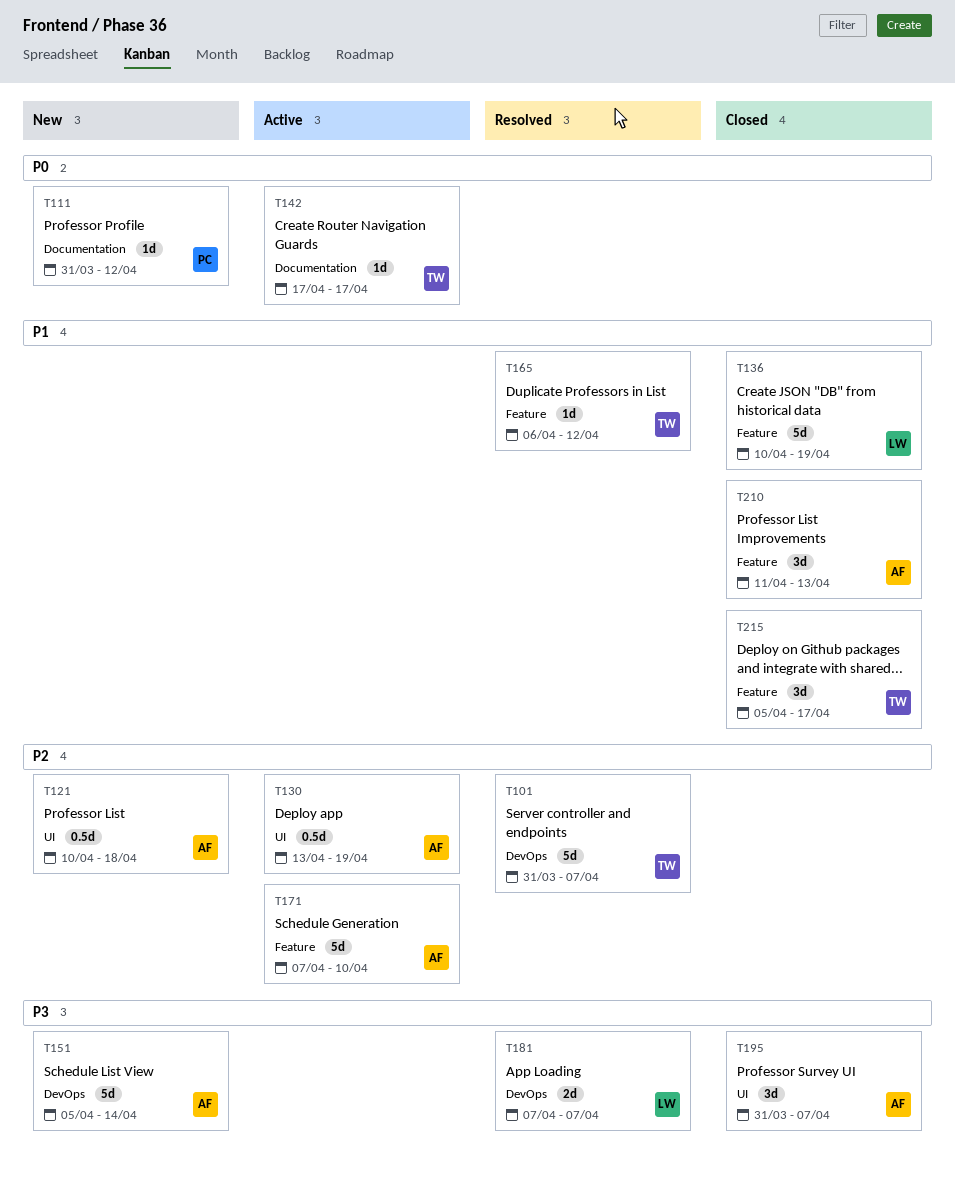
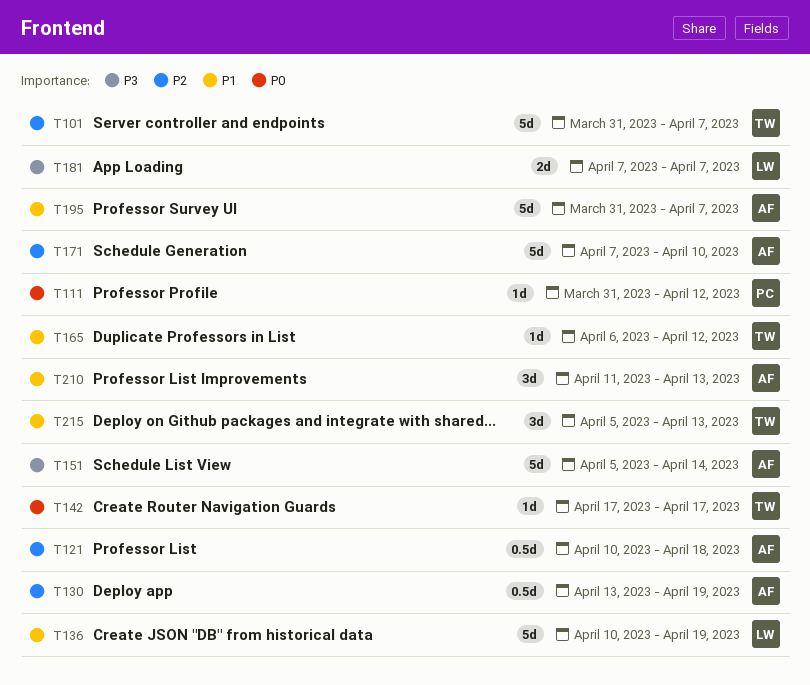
T195, priority: P3 -> P1
T195, estimate: 3d -> 5d
T215, due: Apr 17 -> Apr 13

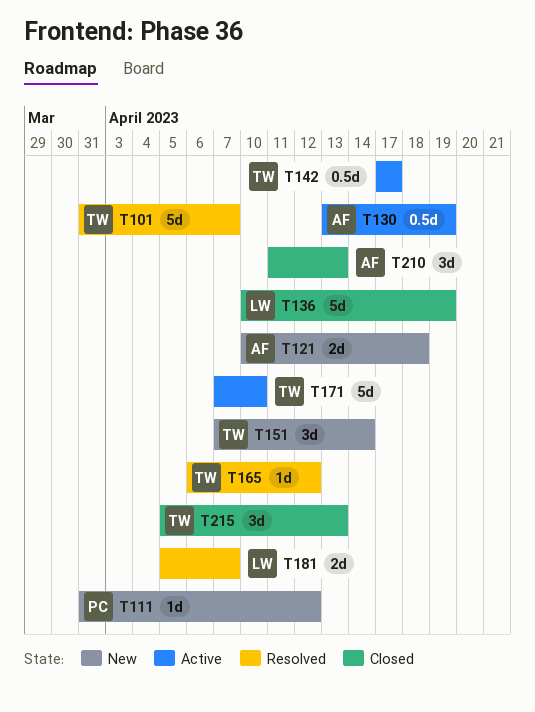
T121, estimate: 0.5d -> 2d
T142, estimate: 1d -> 0.5d
T151, owner: AF -> TW
T151, estimate: 5d -> 3d
T151, start: Apr 5 -> Apr 7
T171, owner: AF -> TW
T181, start: Apr 7 -> Apr 5
T195: present -> none

